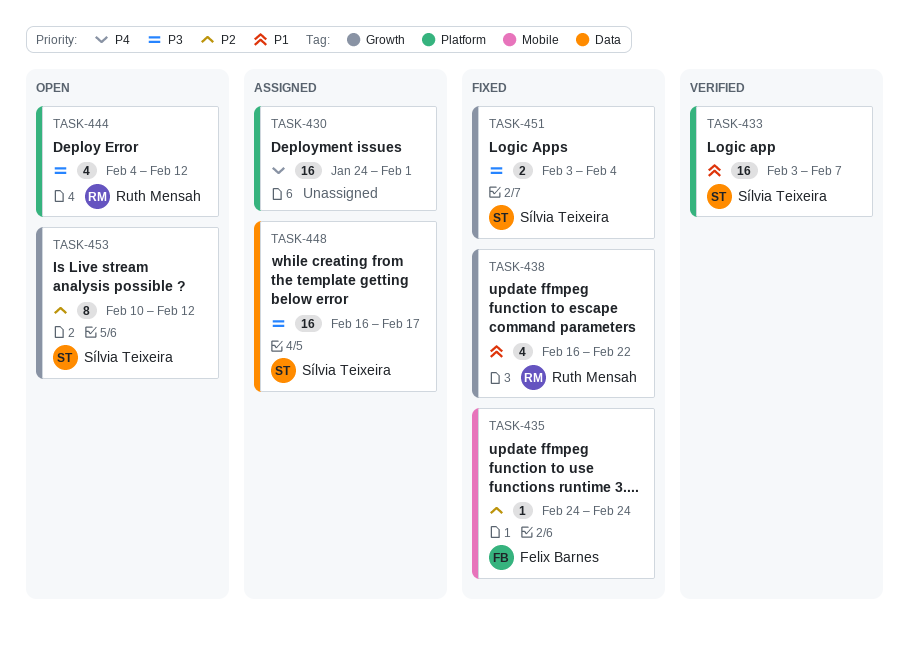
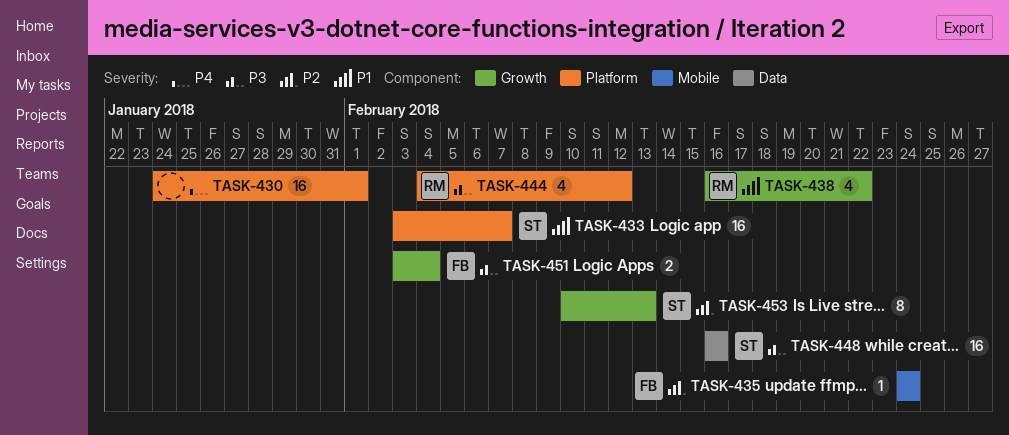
TASK-448, due: Feb 17 -> Feb 16
TASK-451, owner: Sílvia Teixeira -> Felix Barnes
TASK-453, due: Feb 12 -> Feb 13

